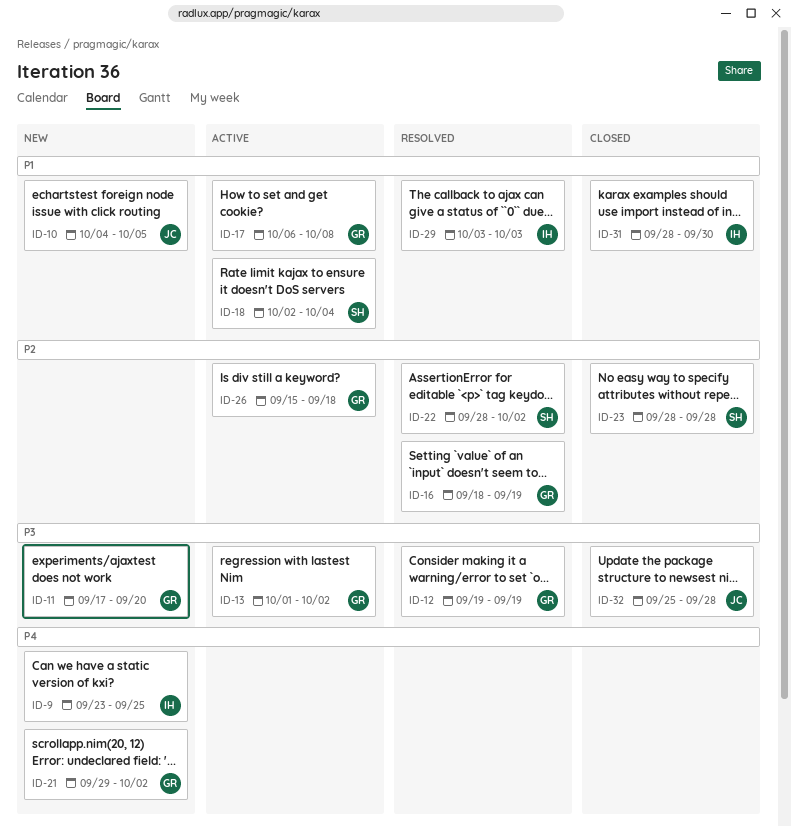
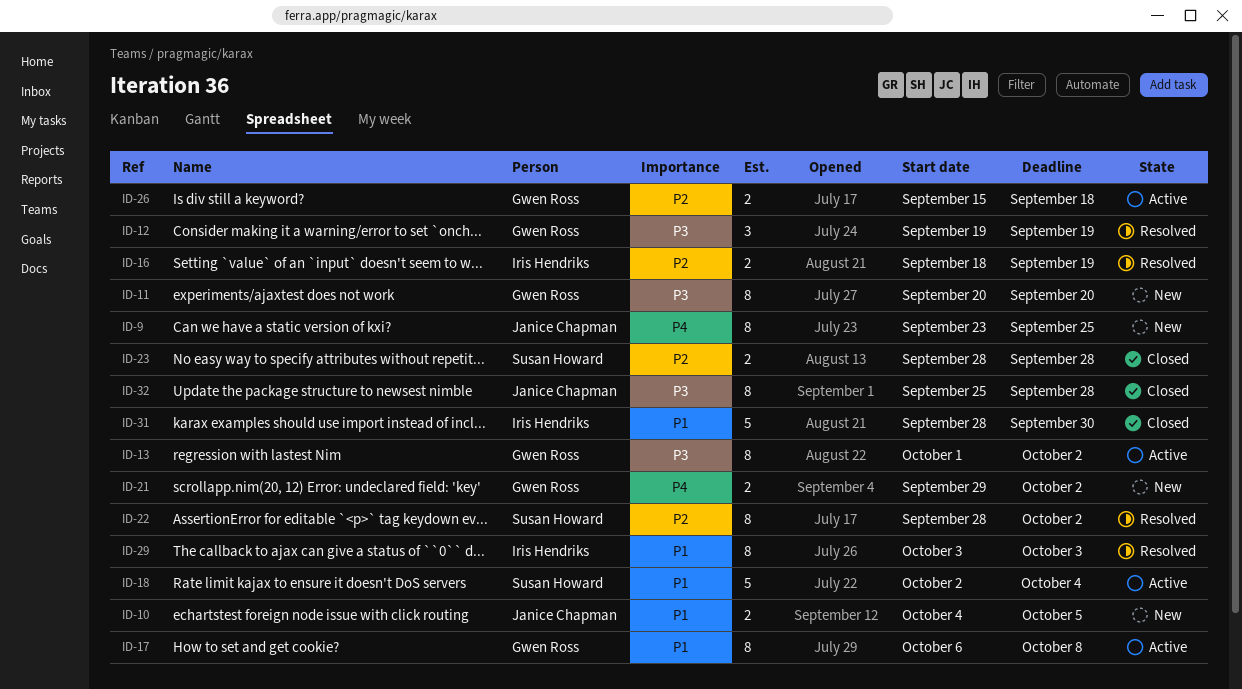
ID-9, owner: Iris Hendriks -> Janice Chapman
ID-11, start: Sep 17 -> Sep 20
ID-16, owner: Gwen Ross -> Iris Hendriks

